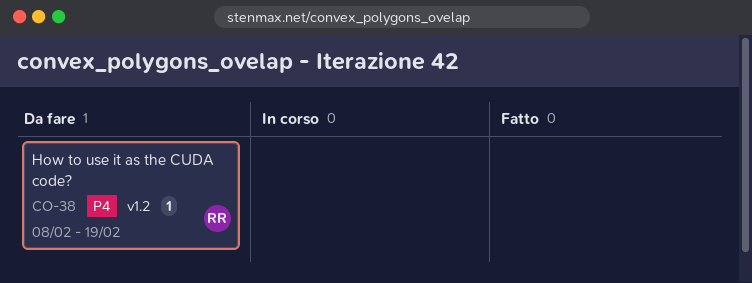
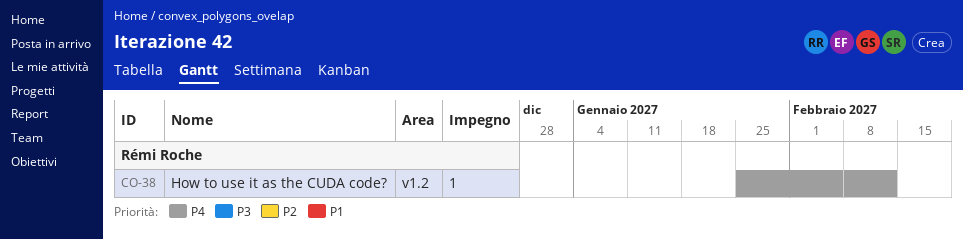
CO-38, start: Feb 8 -> Jan 25
CO-38, due: Feb 19 -> Feb 12

